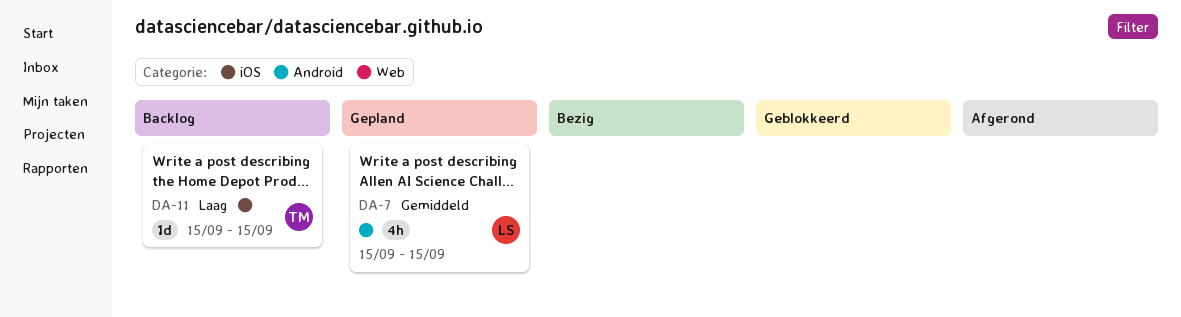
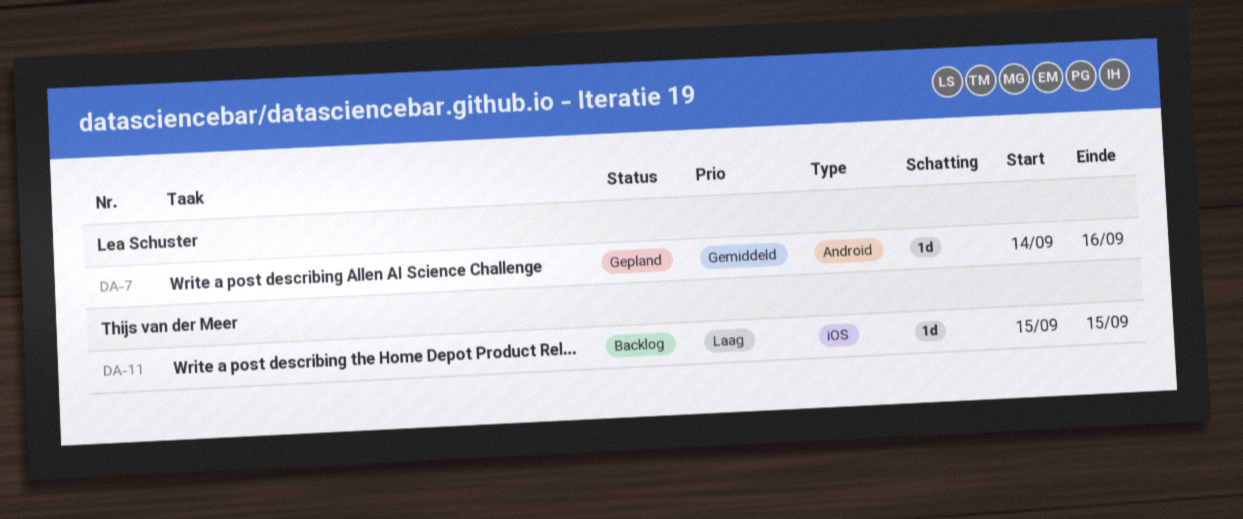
DA-7, estimate: 4h -> 1d
DA-7, start: Sep 15 -> Sep 14
DA-7, due: Sep 15 -> Sep 16

